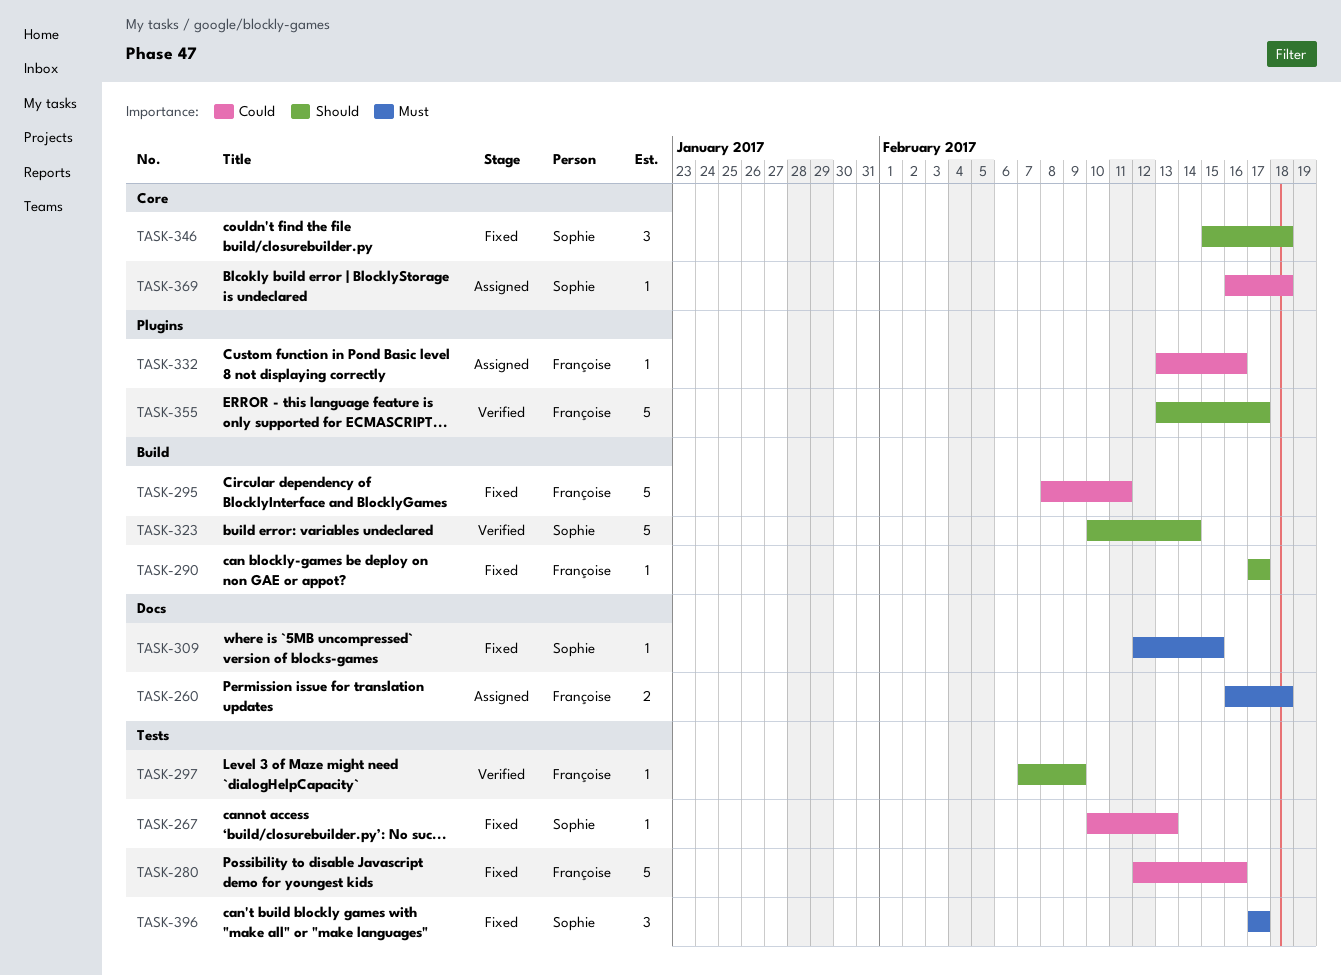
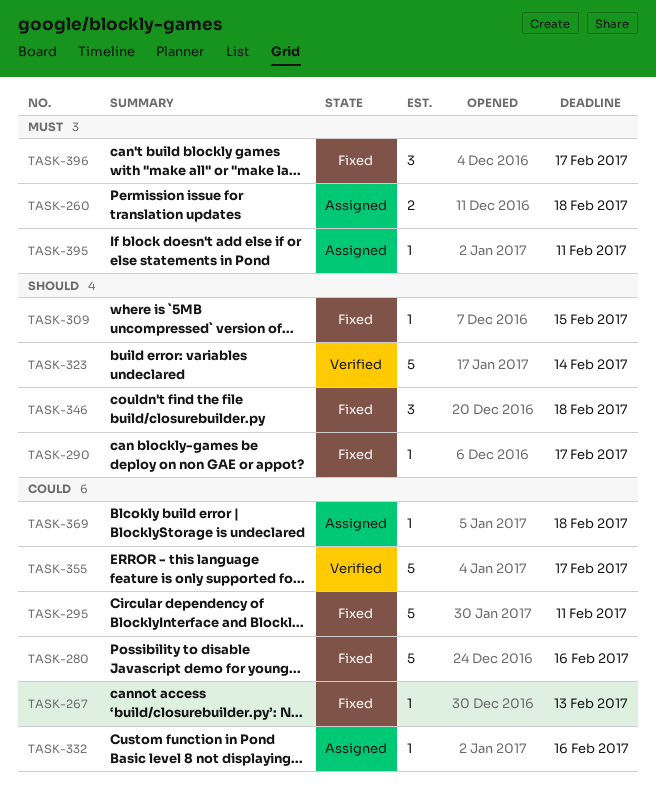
TASK-297: present -> none
TASK-309, priority: Must -> Should
TASK-355, priority: Should -> Could
TASK-395: none -> present

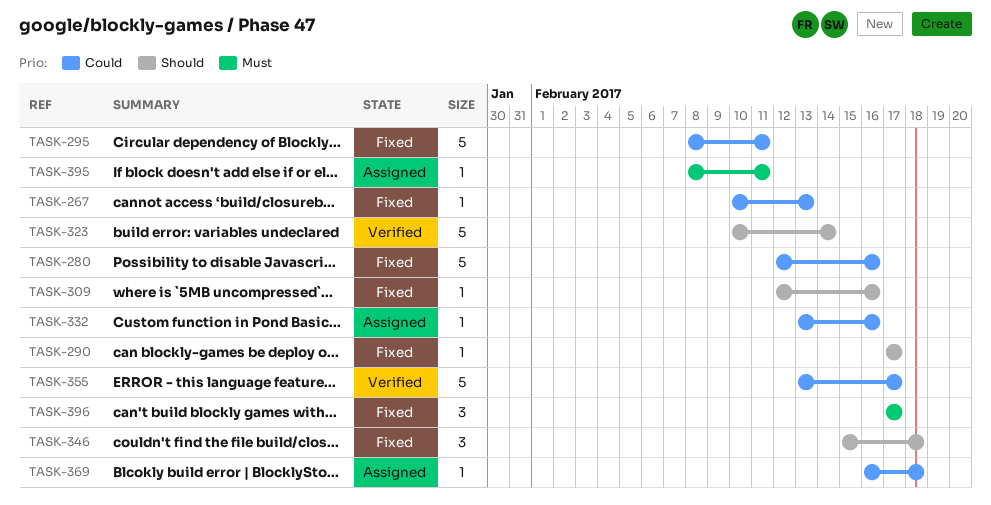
TASK-260: present -> none
TASK-309, due: Feb 15 -> Feb 16

